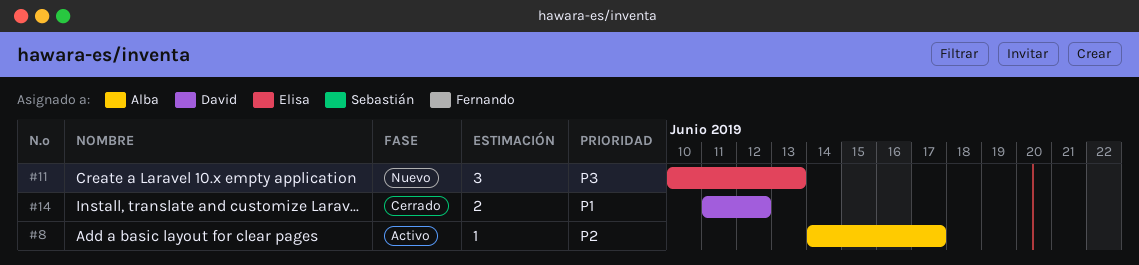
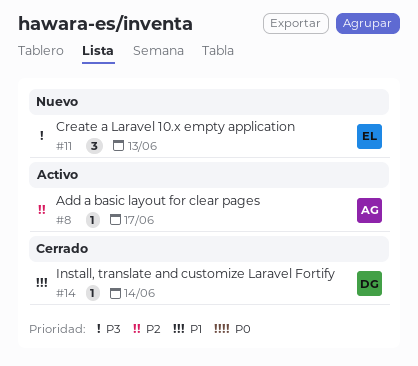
#14, estimate: 2 -> 1
#14, due: Jun 12 -> Jun 14

